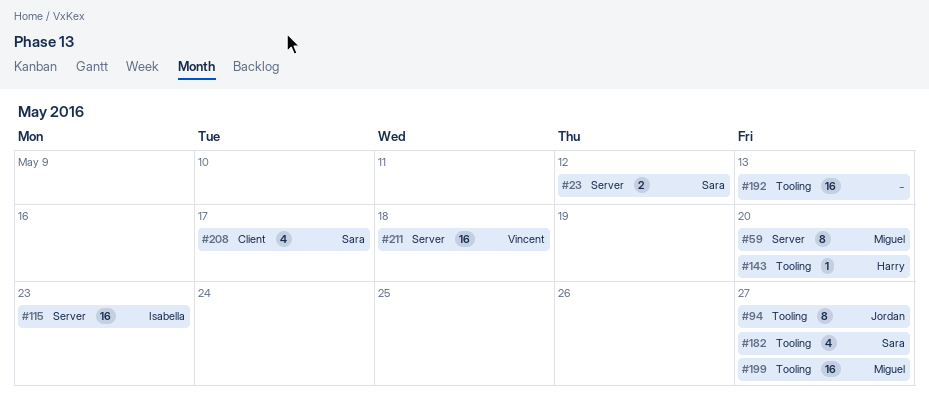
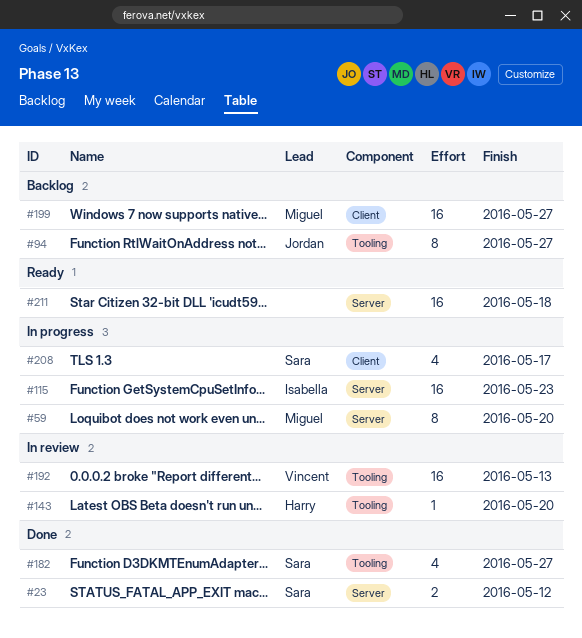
#192, owner: none -> Vincent
#199, label: Tooling -> Client
#211, owner: Vincent -> none

